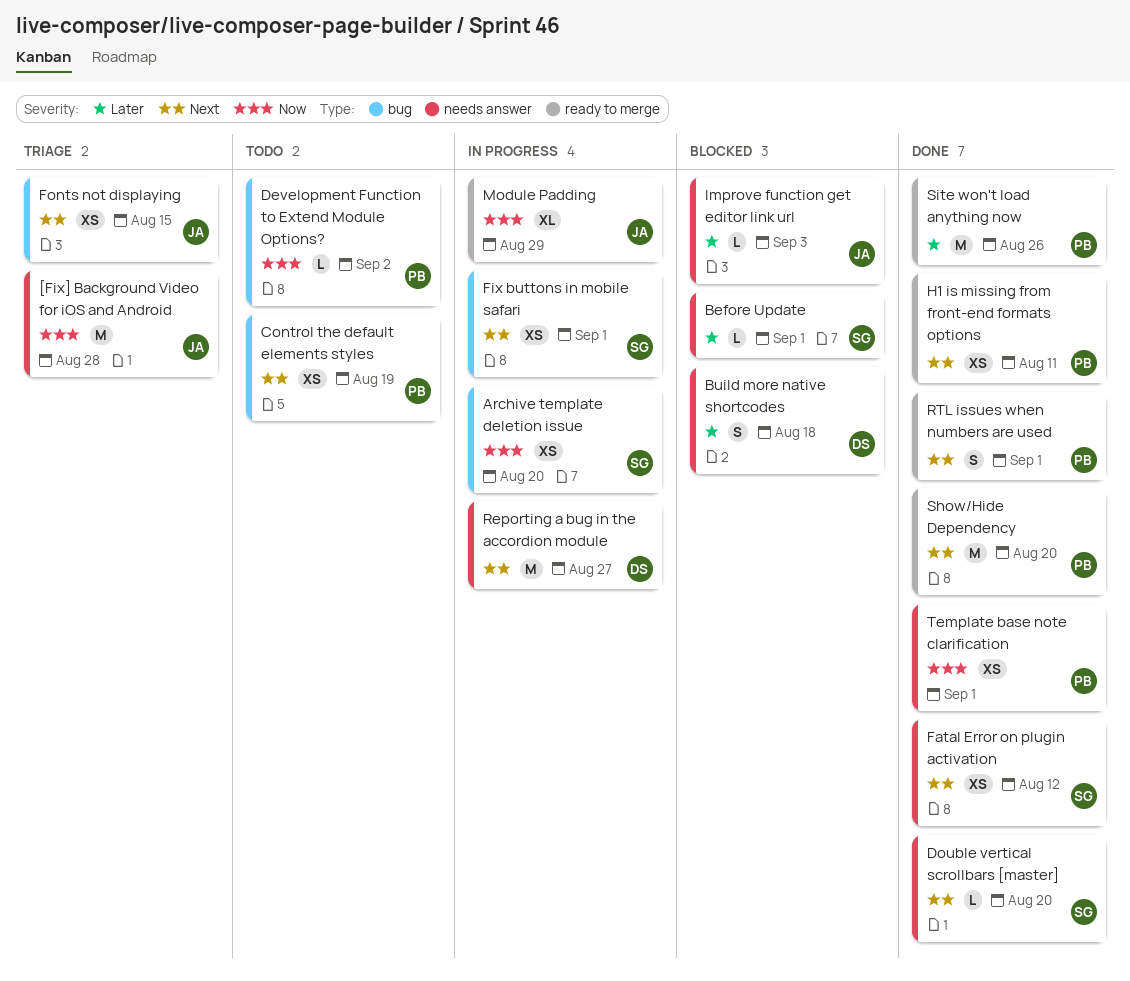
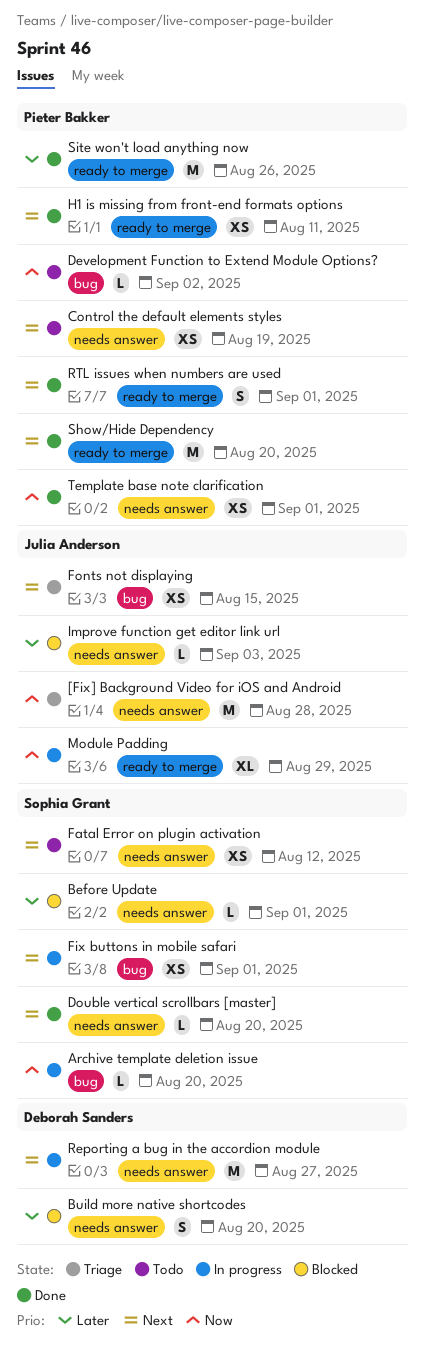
Archive template deletion issue, estimate: XS -> L
Build more native shortcodes, due: Aug 18 -> Aug 20
Control the default elements styles, label: bug -> needs answer
Fatal Error on plugin activation, status: Done -> Todo

